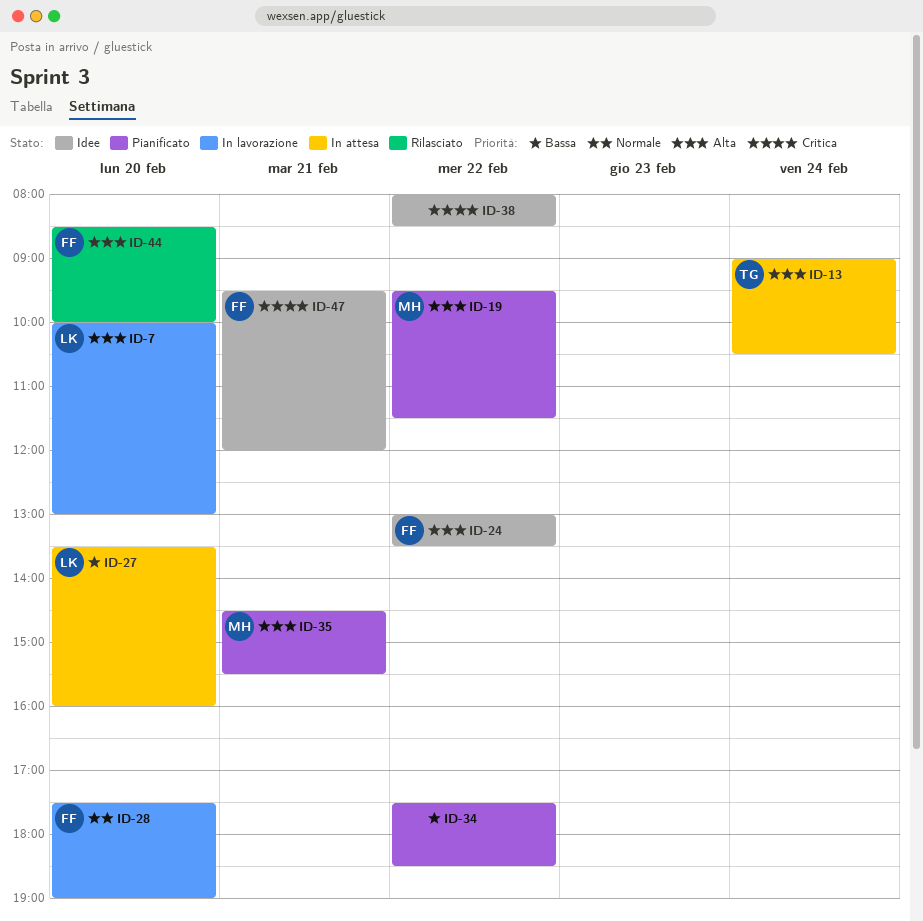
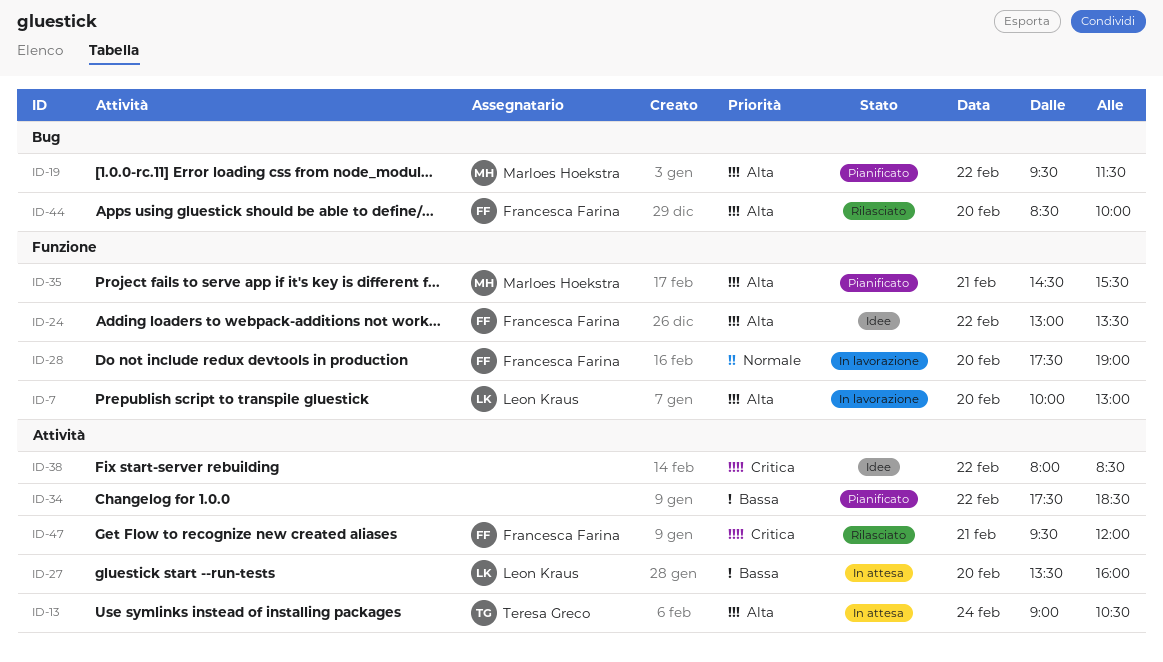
ID-47, status: Idee -> Rilasciato

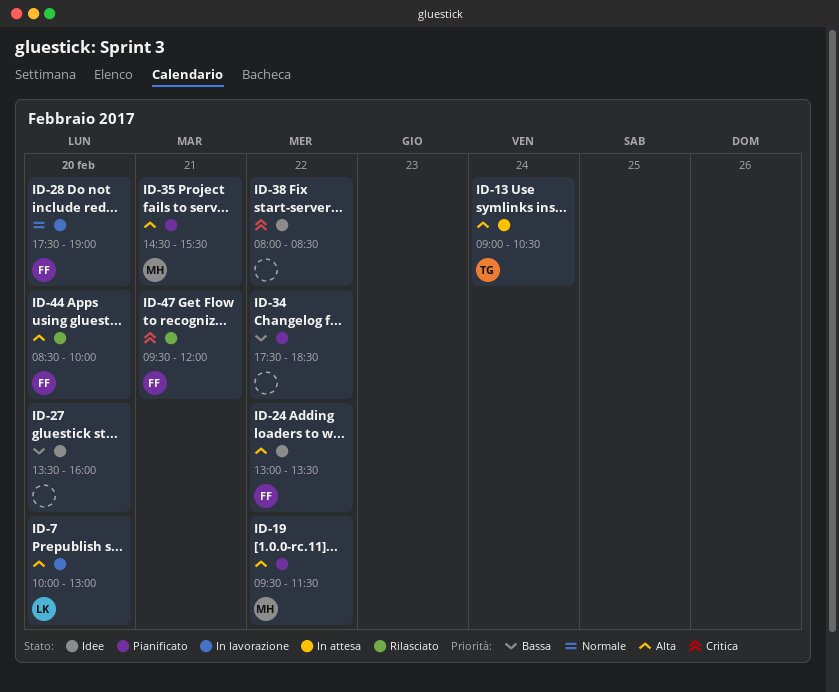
ID-27, status: In attesa -> Idee
ID-27, owner: Leon Kraus -> none

